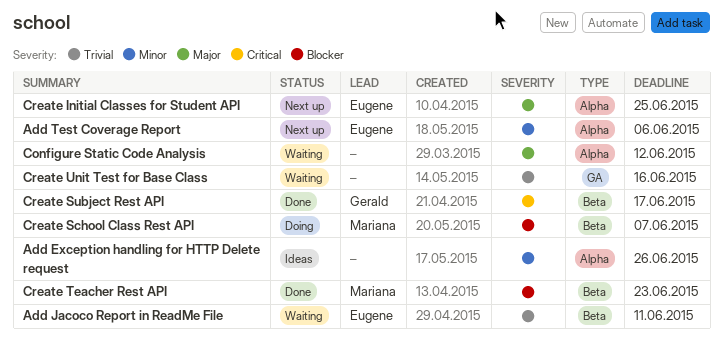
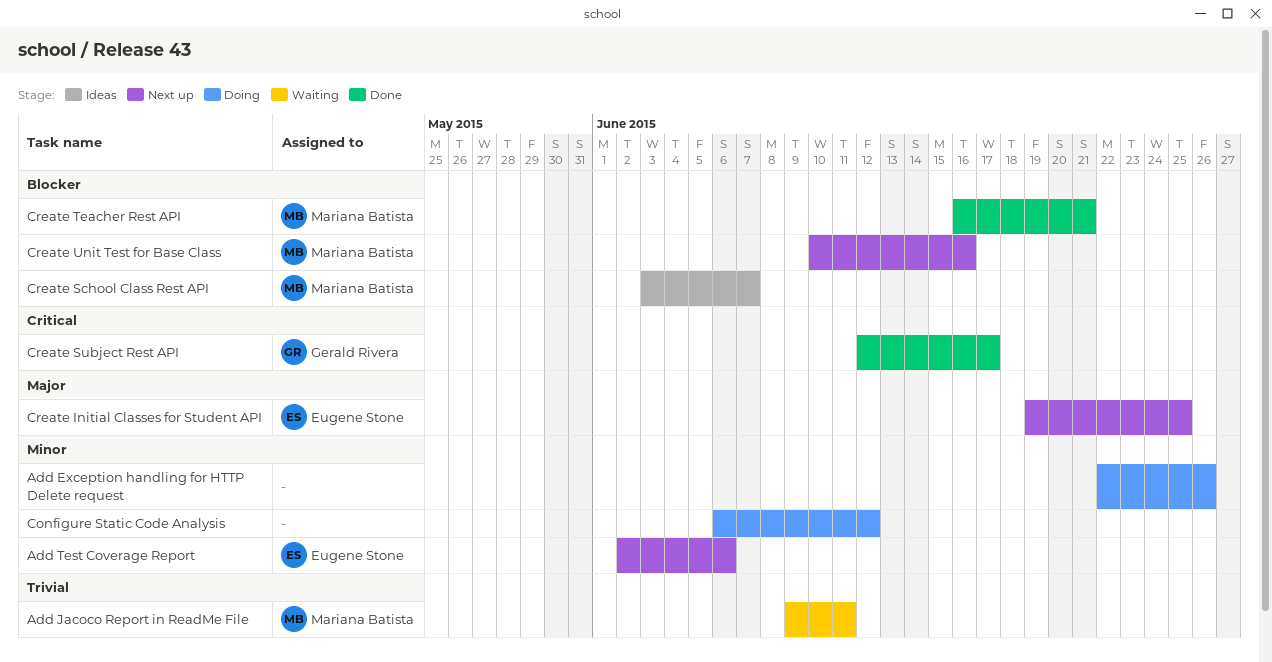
Add Exception handling for HTTP Delete request, status: Ideas -> Doing
Add Jacoco Report in ReadMe File, owner: Eugene Stone -> Mariana Batista
Configure Static Code Analysis, status: Waiting -> Doing
Configure Static Code Analysis, priority: Major -> Minor
Create School Class Rest API, status: Doing -> Ideas
Create Teacher Rest API, due: Jun 23 -> Jun 21
Create Unit Test for Base Class, status: Waiting -> Next up
Create Unit Test for Base Class, owner: none -> Mariana Batista
Create Unit Test for Base Class, priority: Trivial -> Blocker

